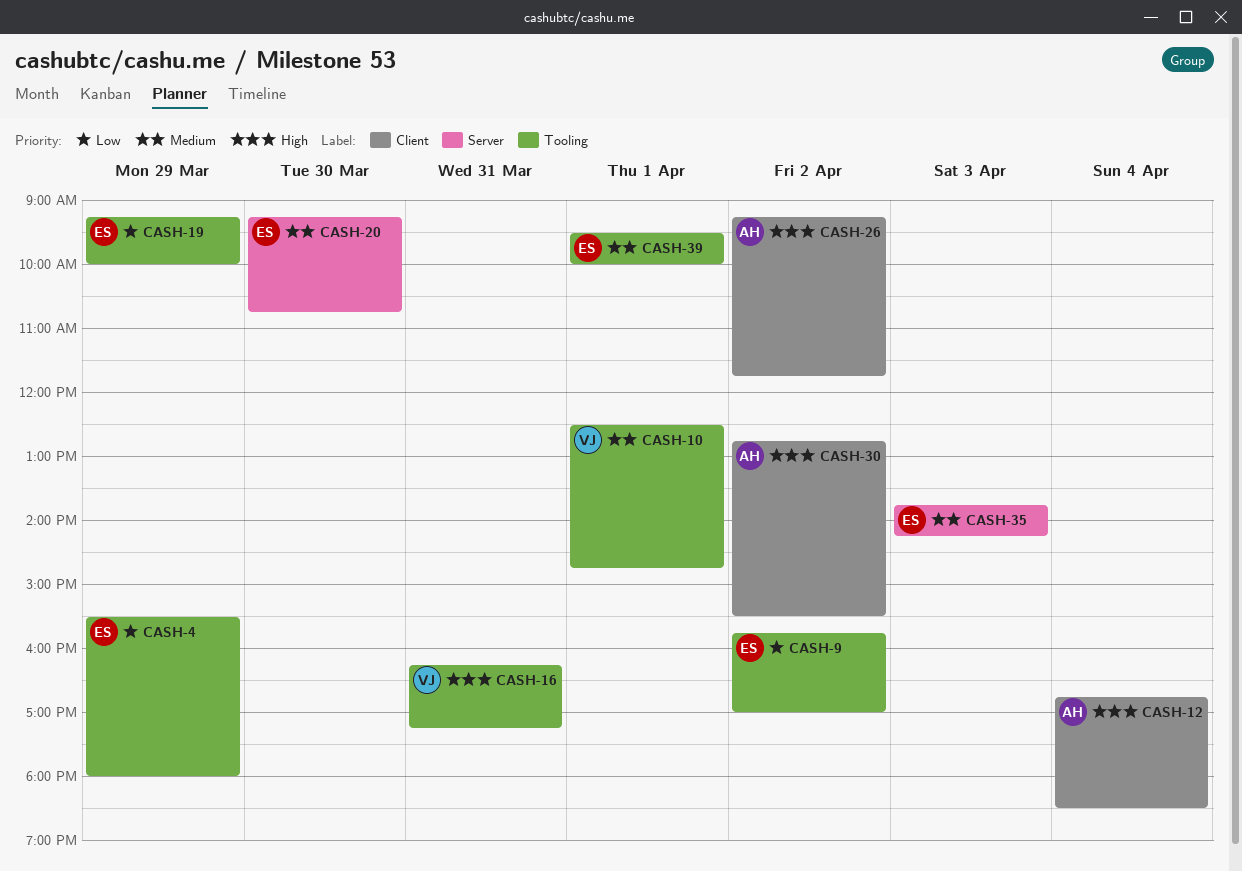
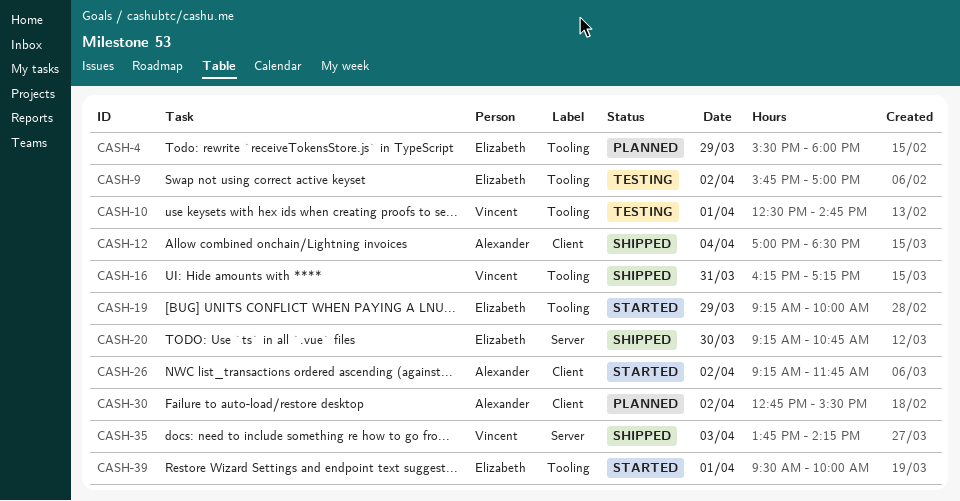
CASH-12, begins: 16:45 -> 17:00
CASH-35, owner: Elizabeth -> Vincent

